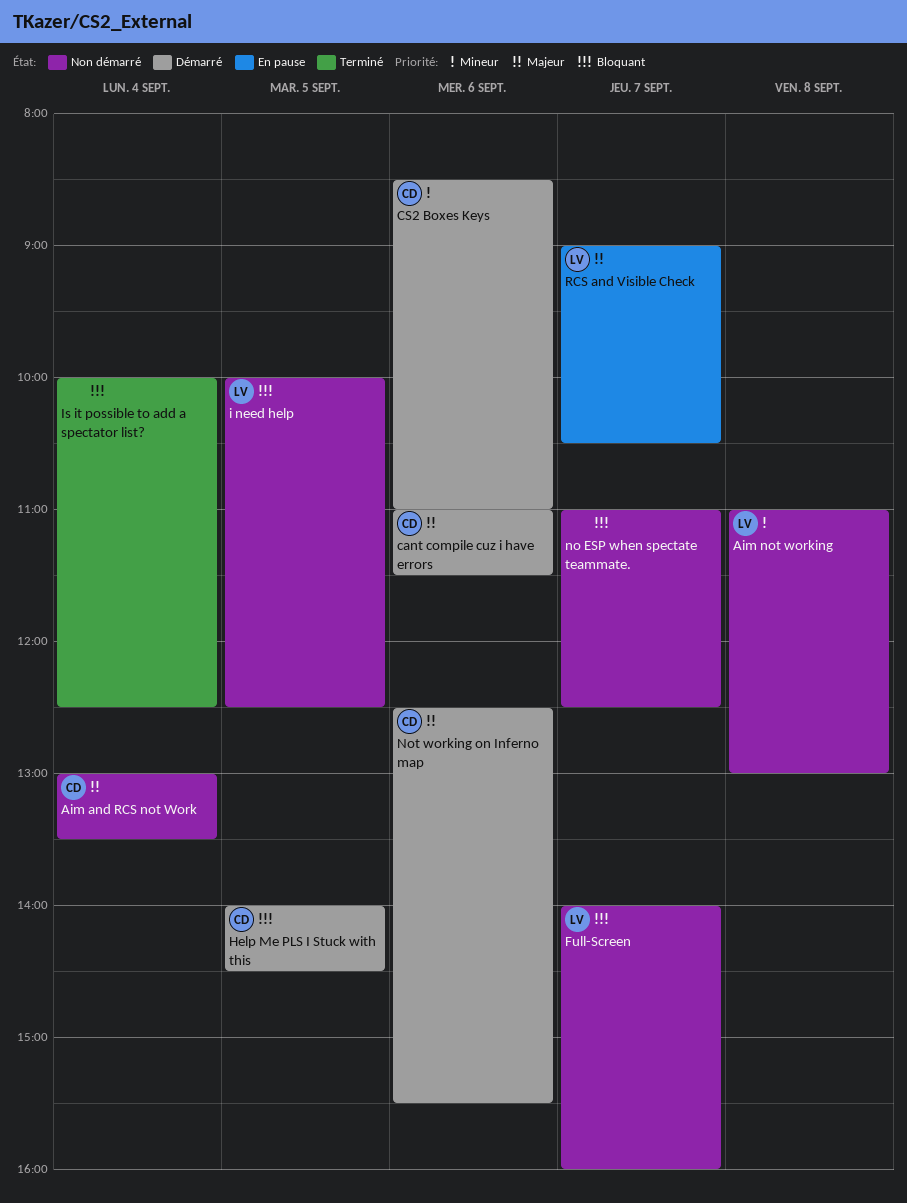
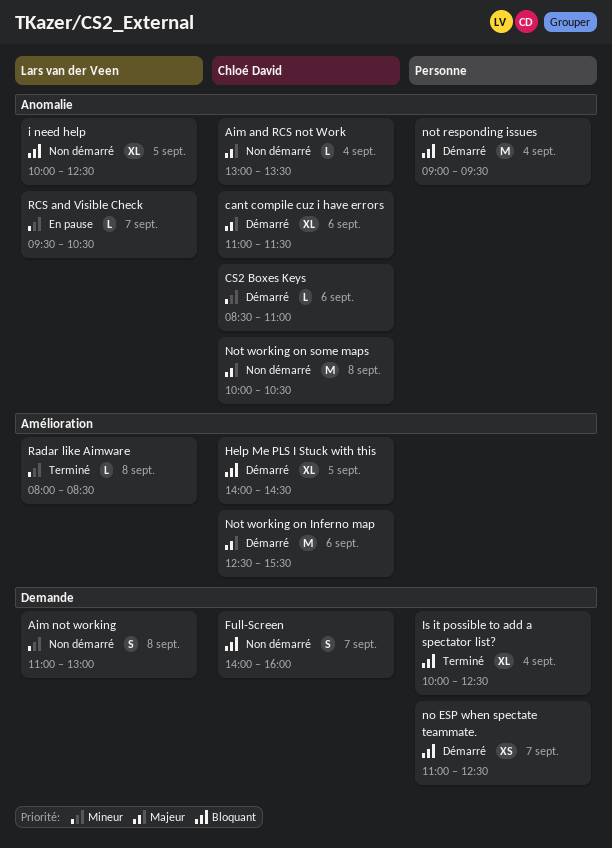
Full-Screen, owner: Lars van der Veen -> Chloé David
no ESP when spectate teammate., status: Non démarré -> Démarré
not responding issues: none -> present
Not working on some maps: none -> present
Radar like Aimware: none -> present
RCS and Visible Check, priority: Majeur -> Mineur
RCS and Visible Check, begins: 09:00 -> 09:30

